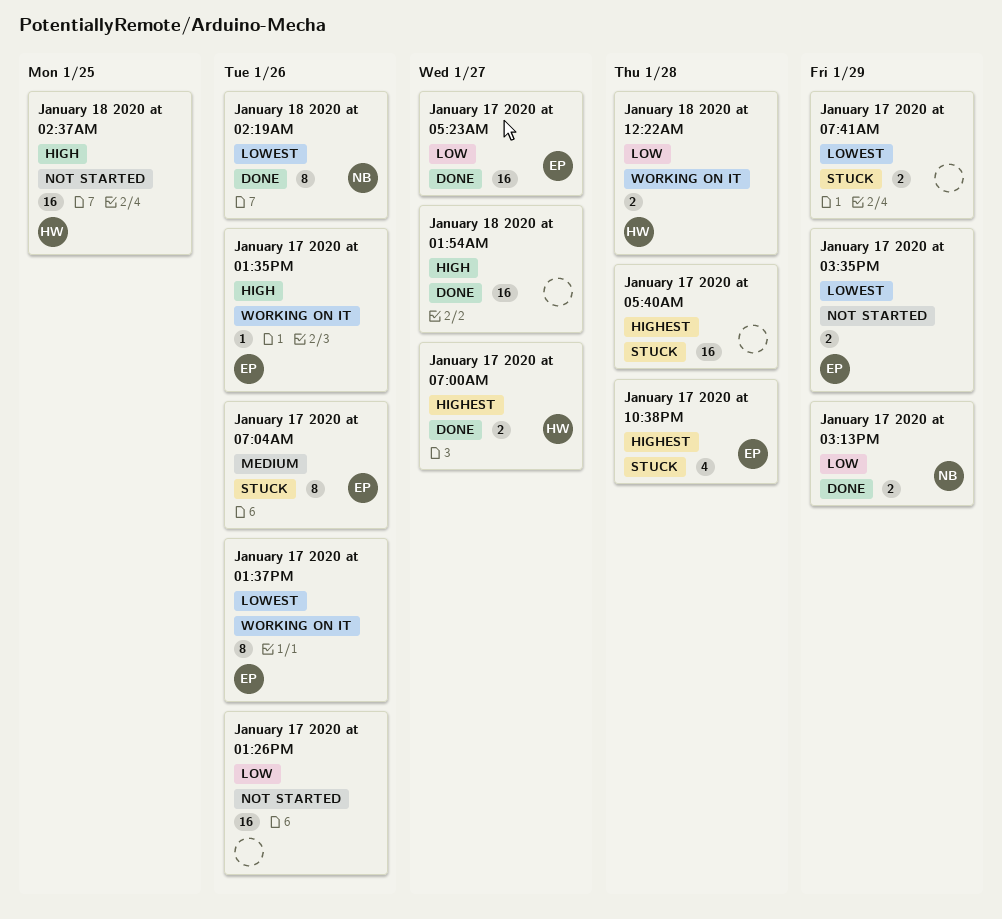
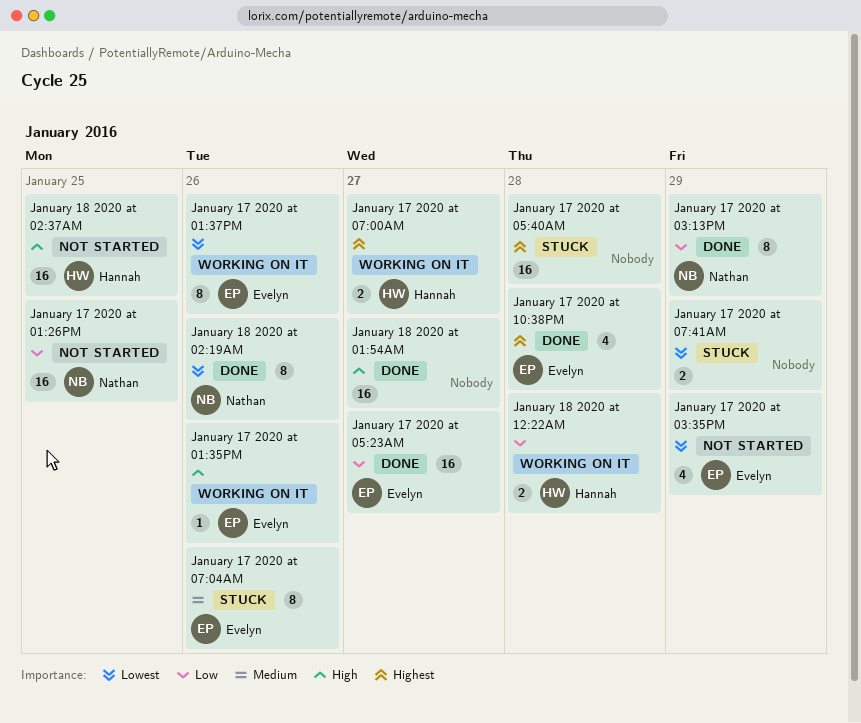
January 17 2020 at 01:26PM, owner: none -> Nathan
January 17 2020 at 01:26PM, due: Jan 26 -> Jan 25
January 17 2020 at 03:13PM, estimate: 2 -> 8
January 17 2020 at 03:35PM, estimate: 2 -> 4
January 17 2020 at 07:00AM, status: Done -> Working on it
January 17 2020 at 10:38PM, status: Stuck -> Done

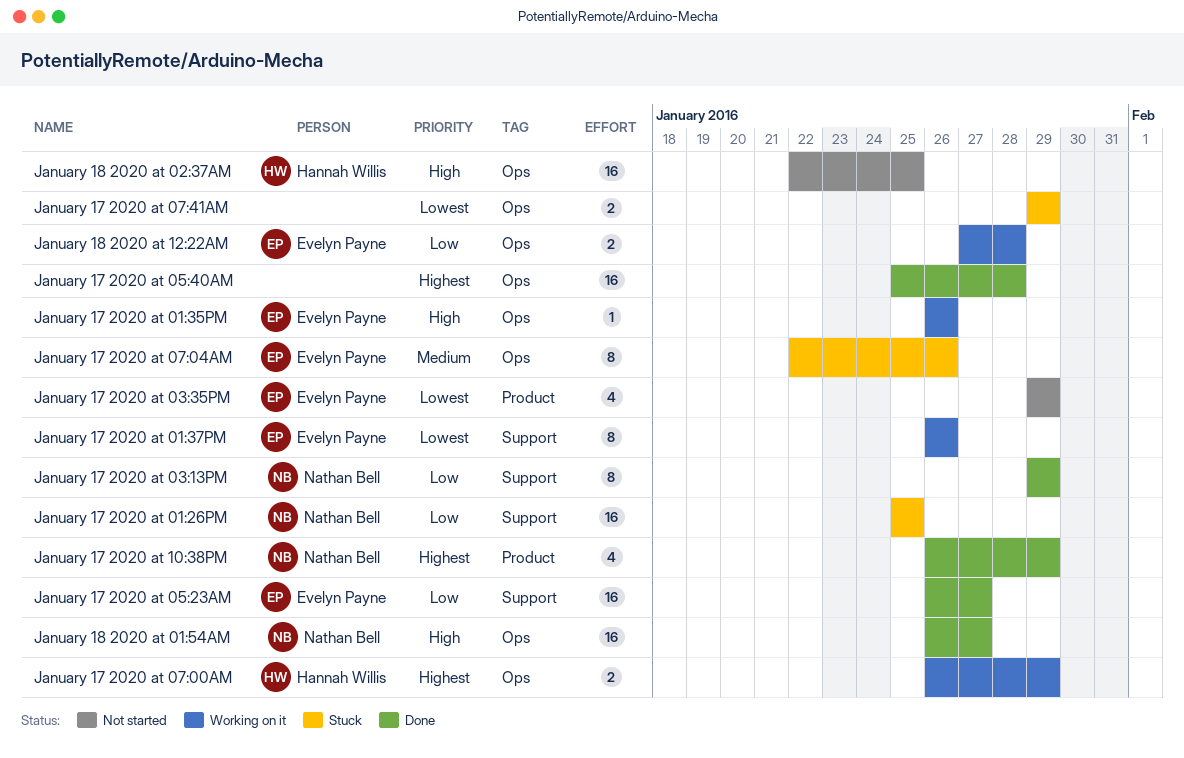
January 17 2020 at 01:26PM, status: Not started -> Stuck
January 17 2020 at 05:40AM, status: Stuck -> Done
January 17 2020 at 07:00AM, due: Jan 27 -> Jan 29
January 17 2020 at 10:38PM, owner: Evelyn Payne -> Nathan Bell
January 17 2020 at 10:38PM, due: Jan 28 -> Jan 29
January 18 2020 at 01:54AM, owner: none -> Nathan Bell
January 18 2020 at 02:19AM: present -> none
January 18 2020 at 12:22AM, owner: Hannah Willis -> Evelyn Payne

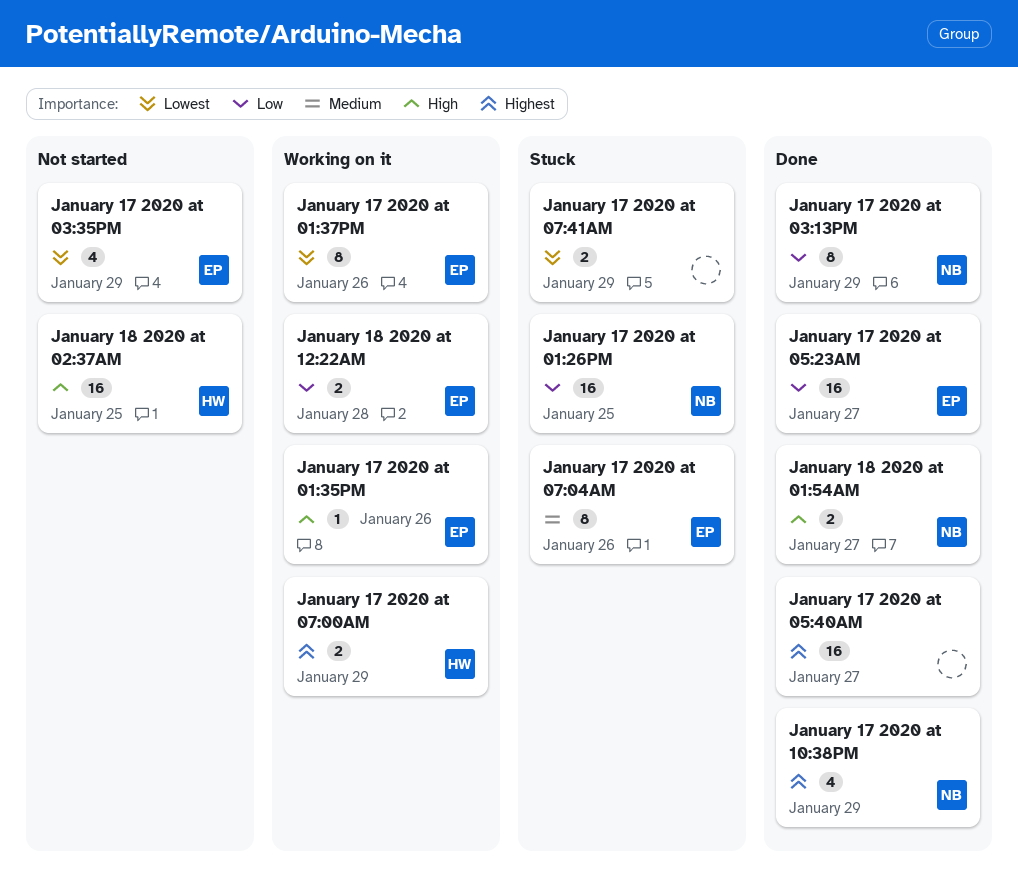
January 17 2020 at 05:40AM, due: Jan 28 -> Jan 27
January 18 2020 at 01:54AM, estimate: 16 -> 2

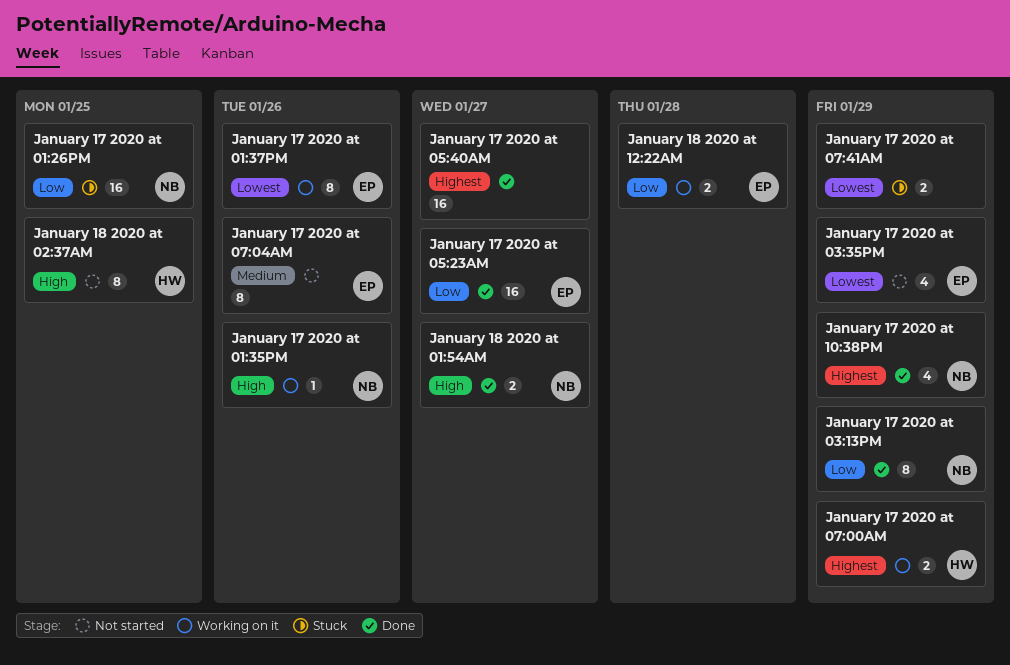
January 17 2020 at 01:35PM, owner: EP -> NB
January 17 2020 at 07:04AM, status: Stuck -> Not started
January 18 2020 at 02:37AM, estimate: 16 -> 8

